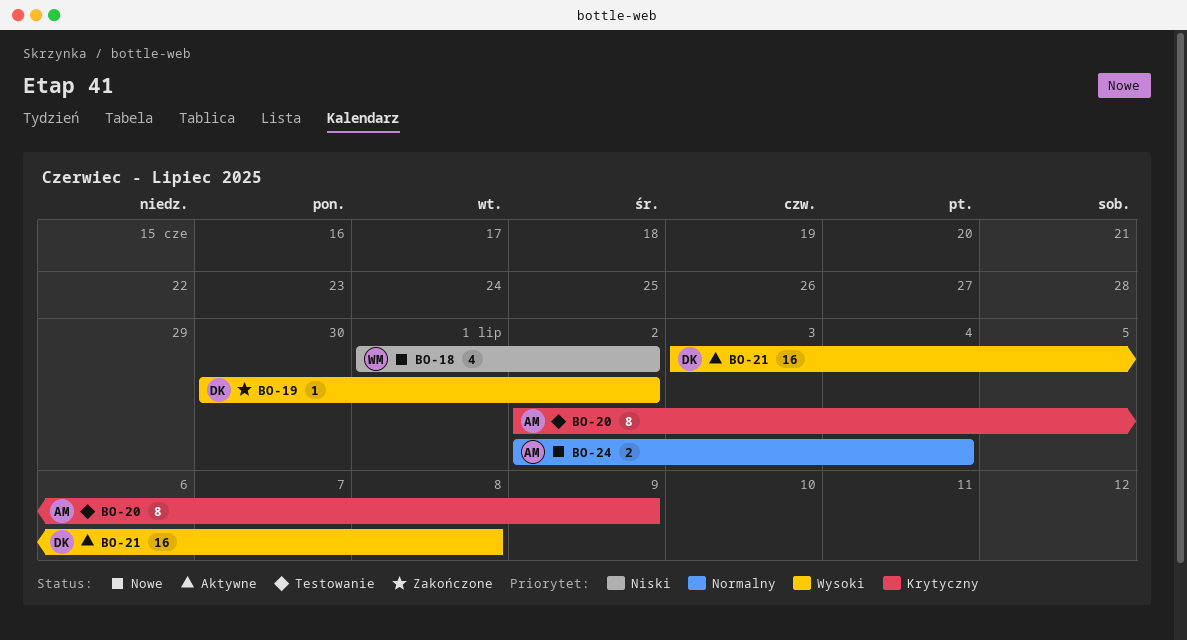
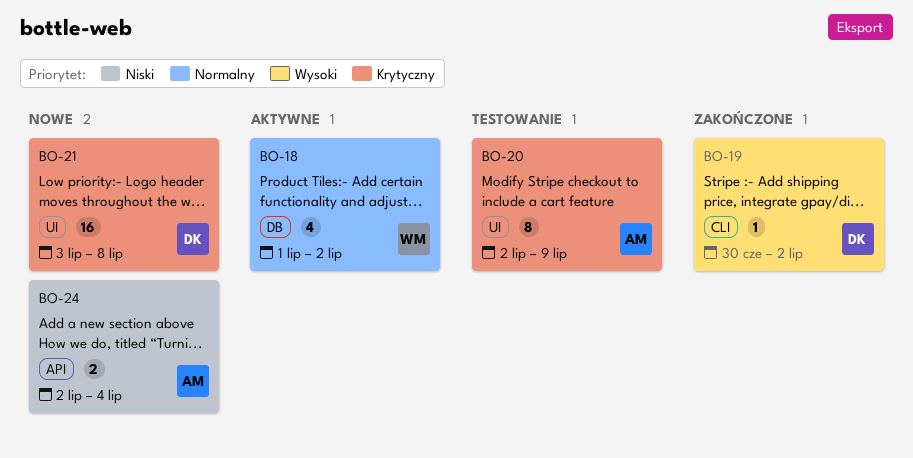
BO-18, status: Nowe -> Aktywne
BO-18, priority: Niski -> Normalny
BO-21, status: Aktywne -> Nowe
BO-21, priority: Wysoki -> Krytyczny
BO-24, priority: Normalny -> Niski

